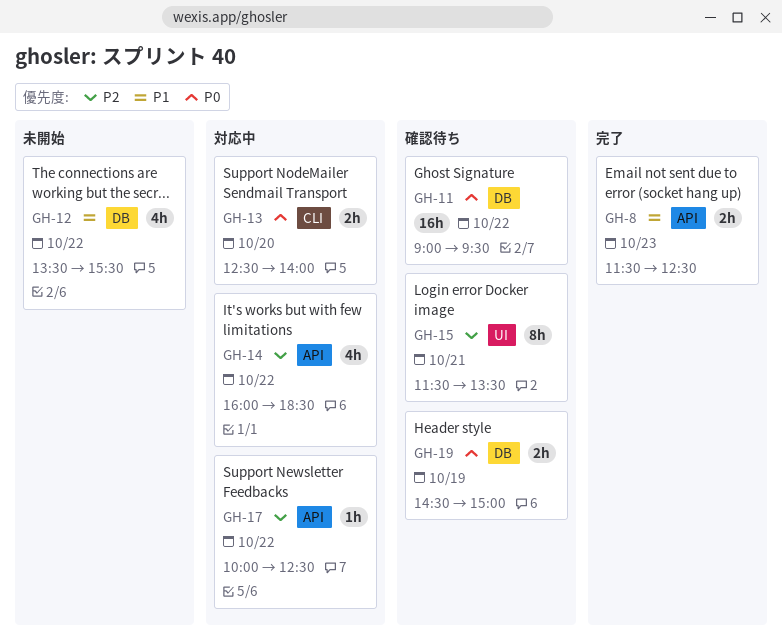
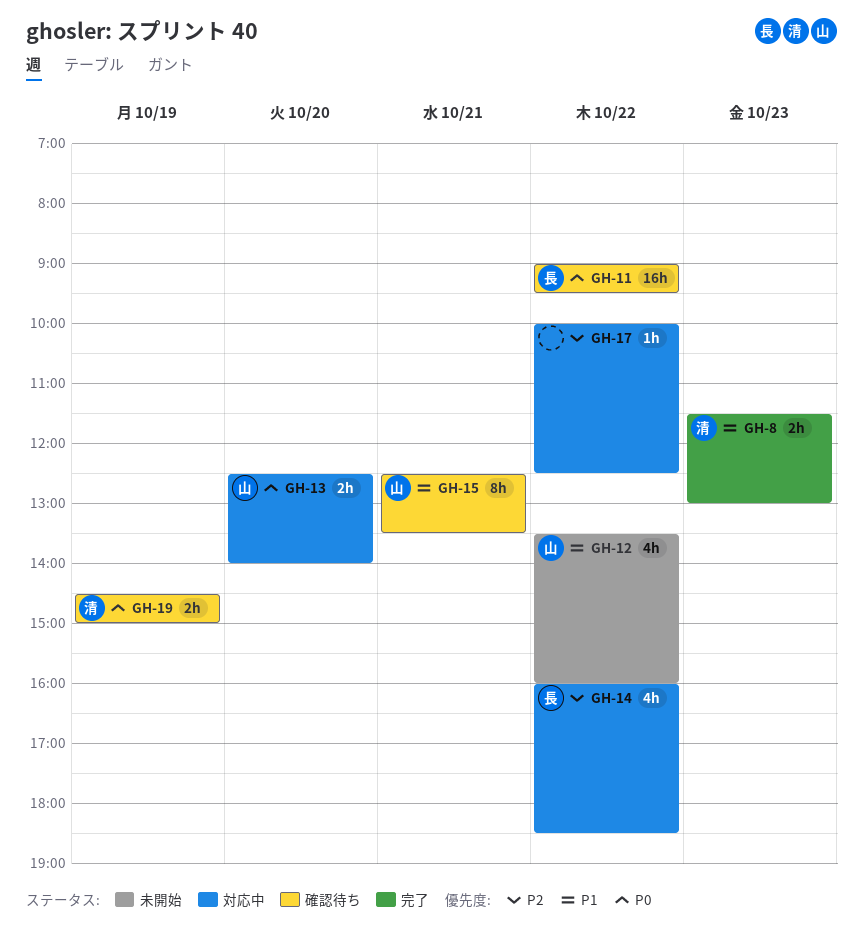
GH-8, ends: 12:30 -> 13:00
GH-12, ends: 15:30 -> 16:00
GH-15, priority: P2 -> P1
GH-15, begins: 11:30 -> 12:30

